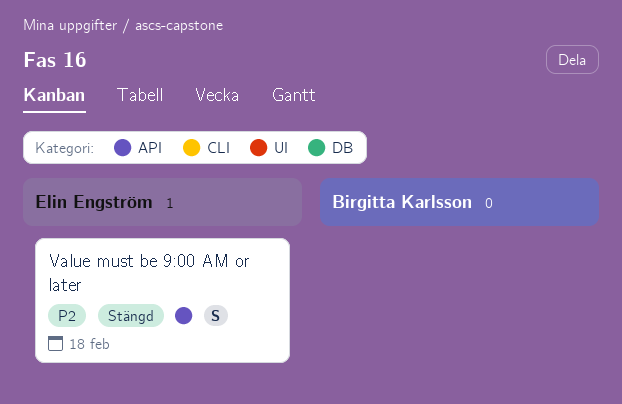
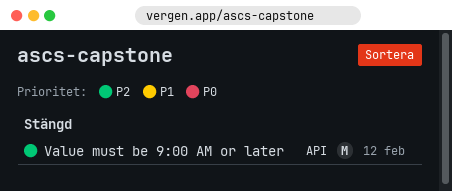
Value must be 9:00 AM or later, estimate: S -> M
Value must be 9:00 AM or later, due: Feb 18 -> Feb 12

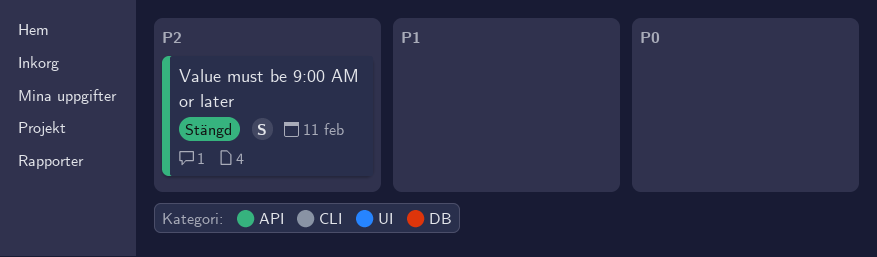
Value must be 9:00 AM or later, estimate: M -> S
Value must be 9:00 AM or later, due: Feb 12 -> Feb 11

